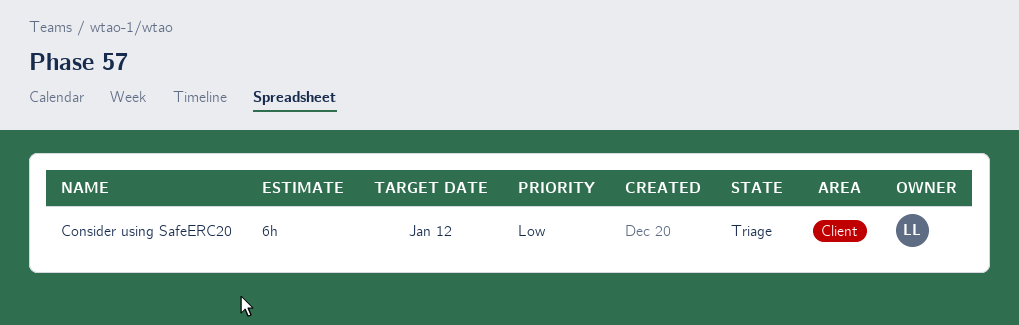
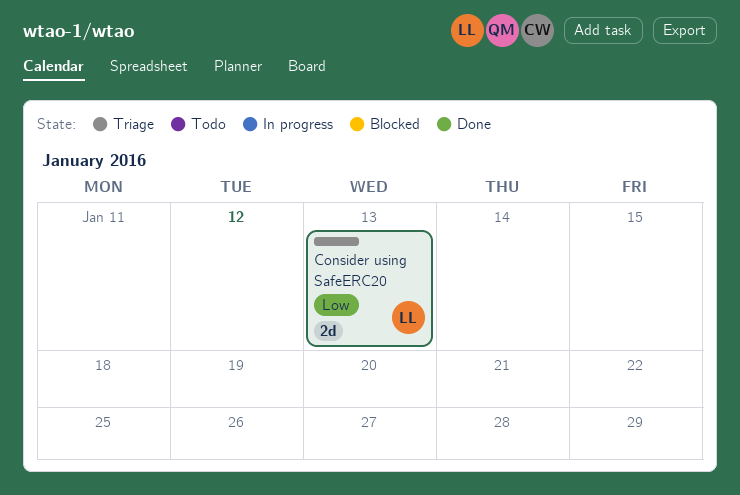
Consider using SafeERC20, estimate: 6h -> 2d
Consider using SafeERC20, due: Jan 12 -> Jan 13

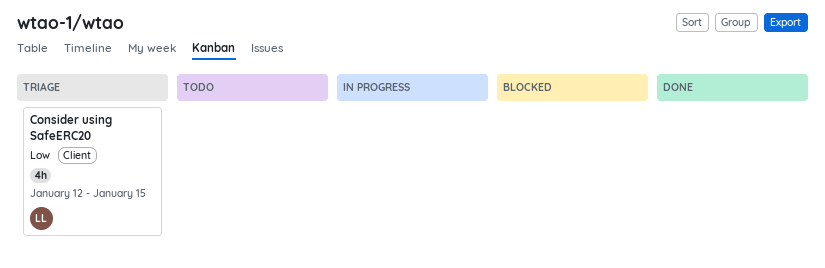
Consider using SafeERC20, estimate: 2d -> 4h
Consider using SafeERC20, due: Jan 13 -> Jan 15

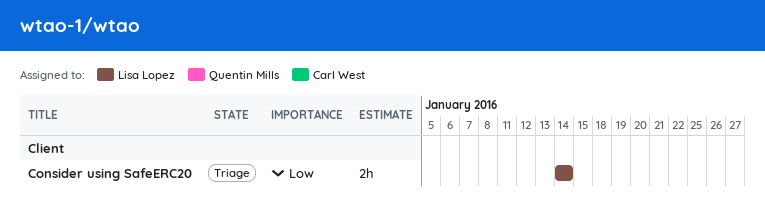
Consider using SafeERC20, estimate: 4h -> 2h
Consider using SafeERC20, start: Jan 12 -> Jan 14
Consider using SafeERC20, due: Jan 15 -> Jan 14

